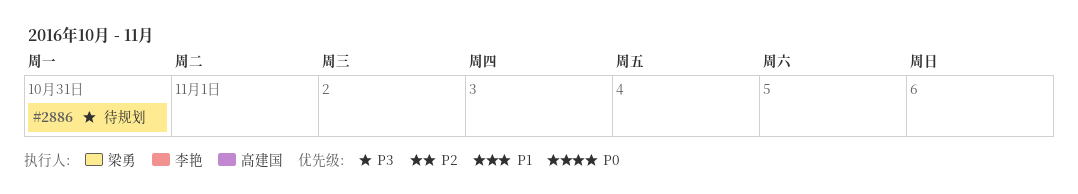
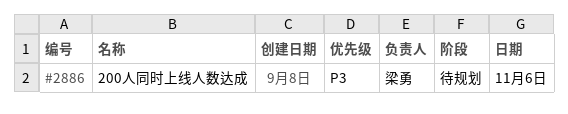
#2886, day: Oct 31 -> Nov 6

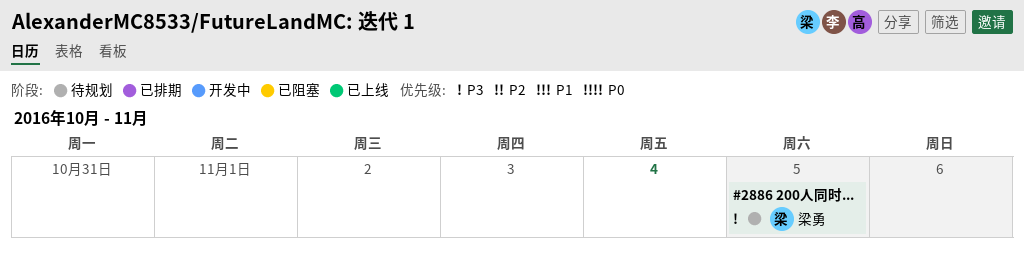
#2886, day: Nov 6 -> Nov 5

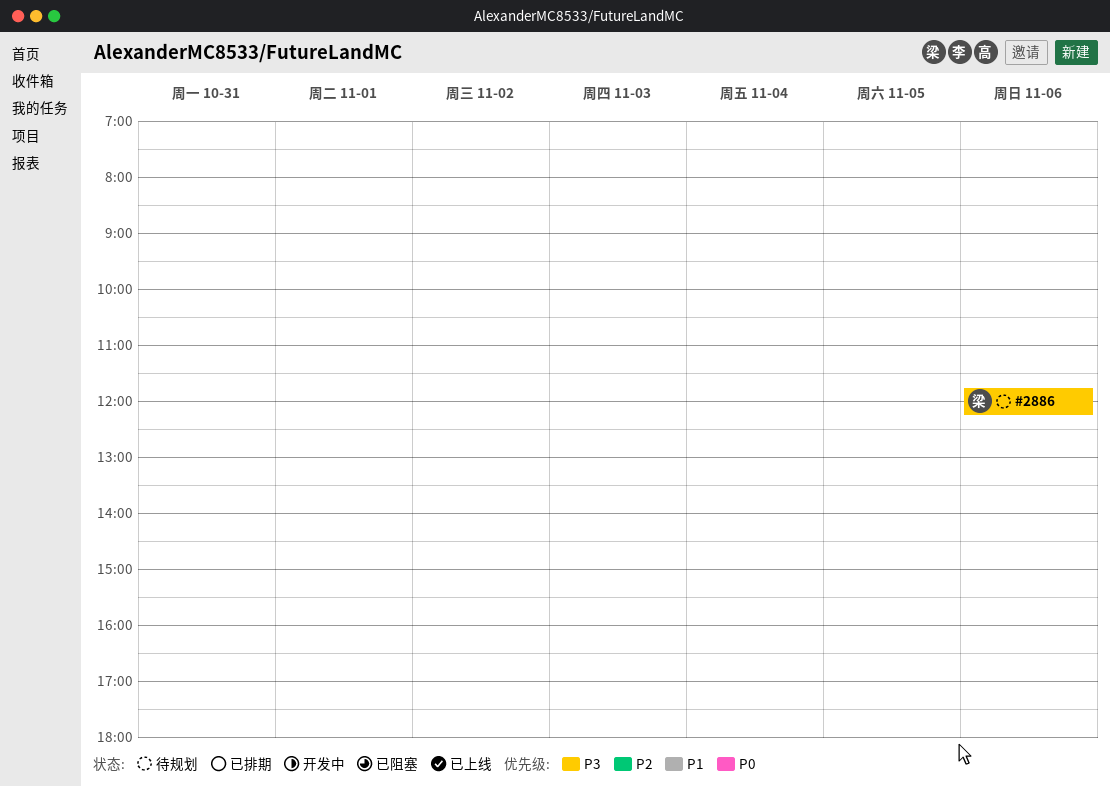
#2886, day: Nov 5 -> Nov 6

